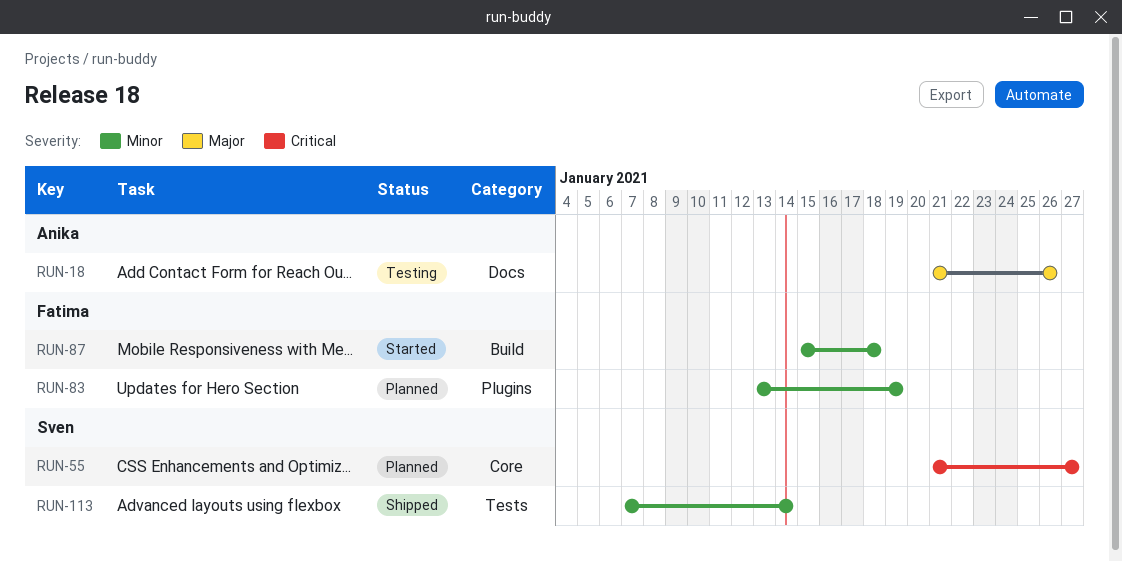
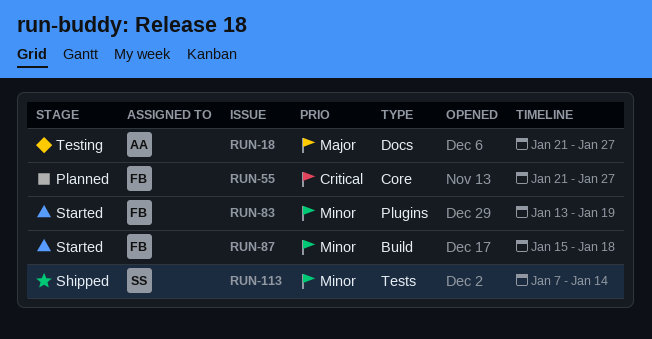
RUN-18, due: Jan 26 -> Jan 27
RUN-55, owner: Sven -> Fatima
RUN-83, status: Planned -> Started

